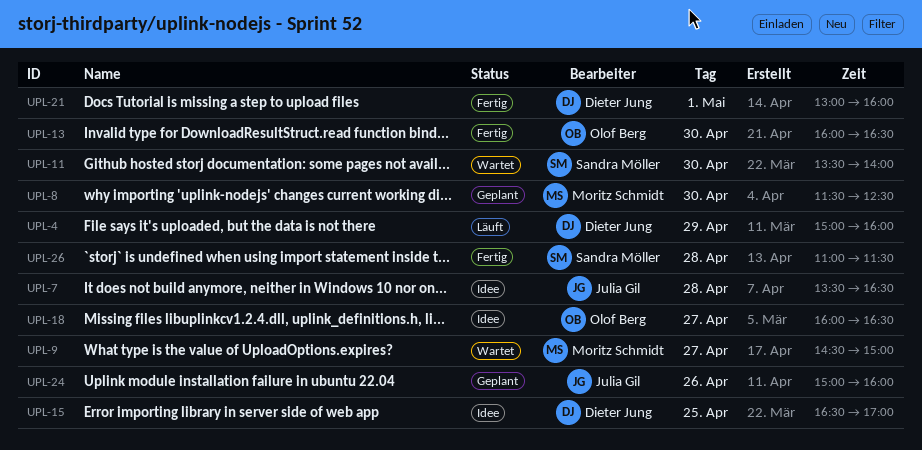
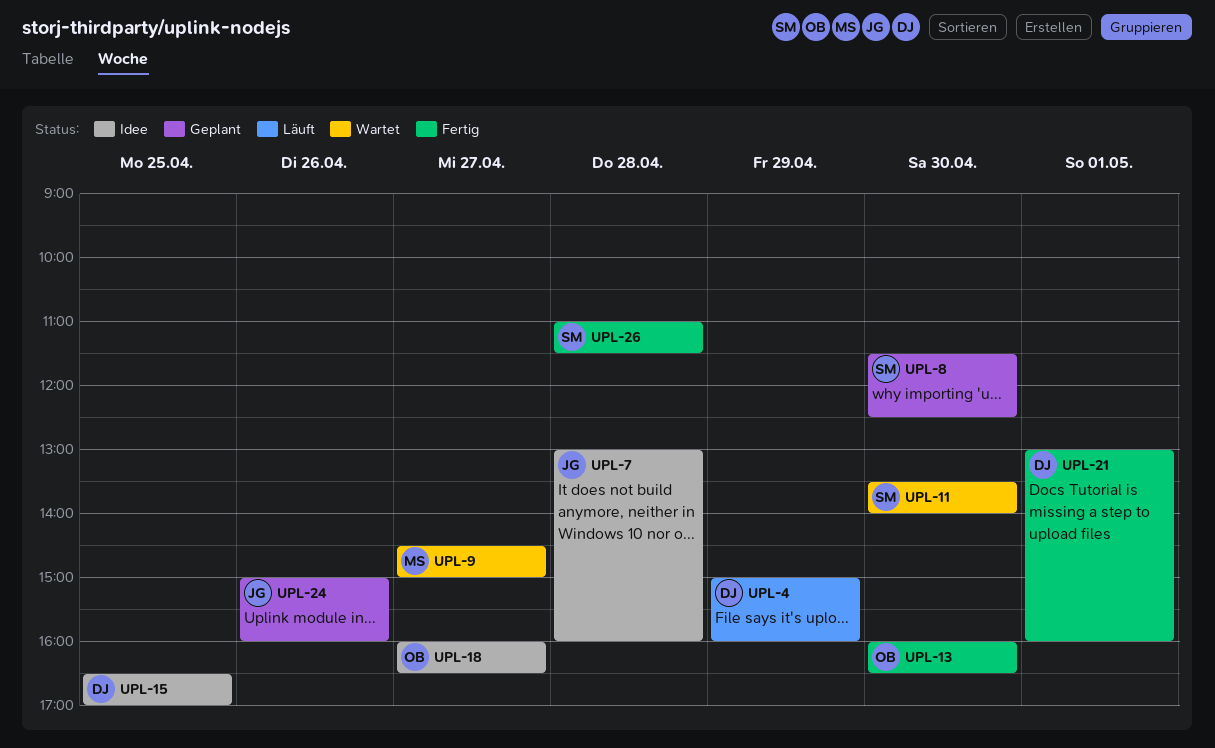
UPL-7, begins: 13:30 -> 13:00
UPL-7, ends: 16:30 -> 16:00
UPL-8, owner: Moritz Schmidt -> Sandra Möller

